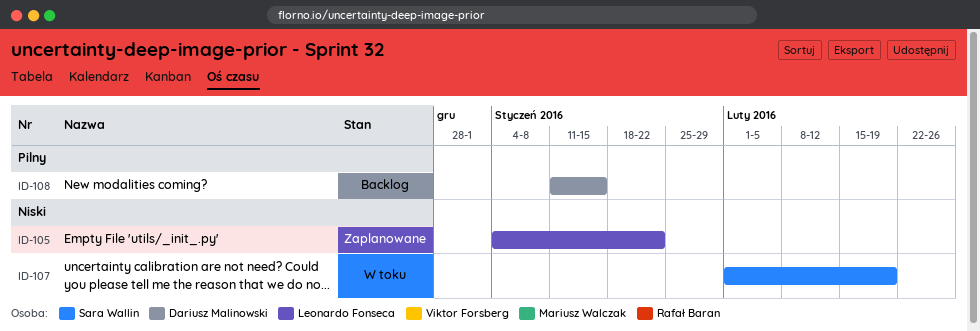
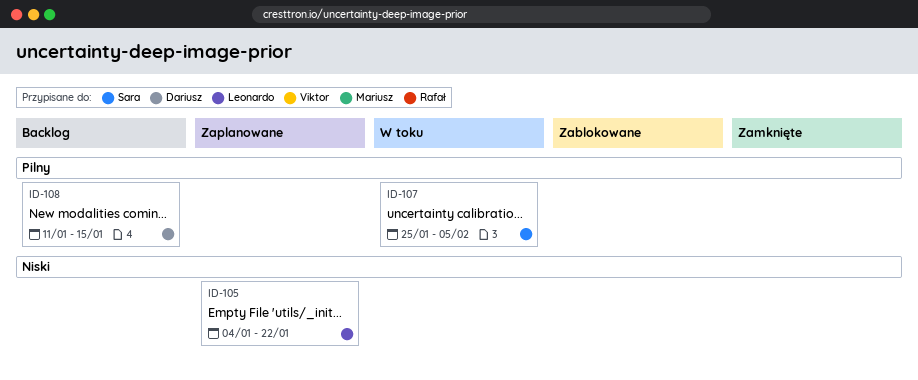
ID-107, priority: Niski -> Pilny
ID-107, start: Feb 1 -> Jan 25
ID-107, due: Feb 19 -> Feb 5

